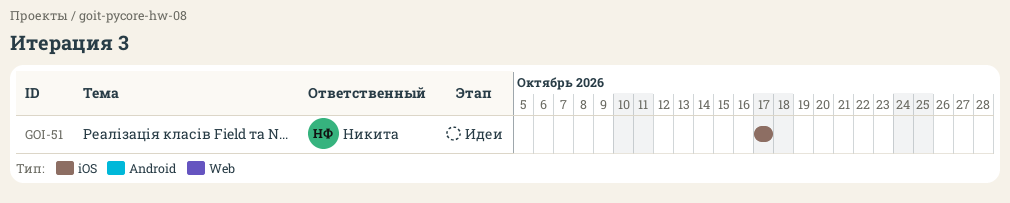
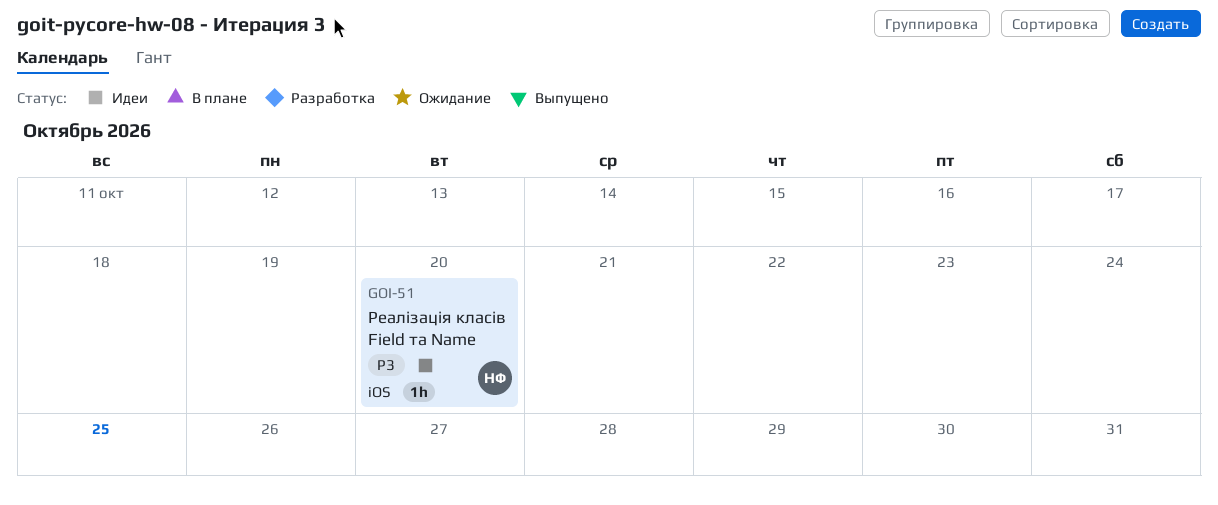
GOI-51, due: Oct 17 -> Oct 20

